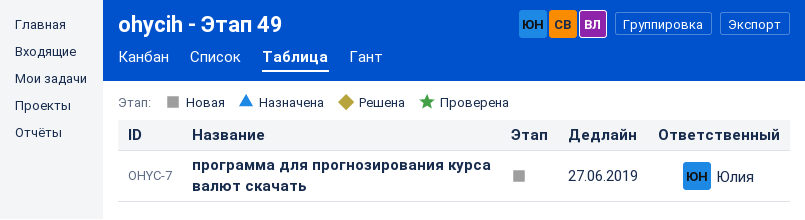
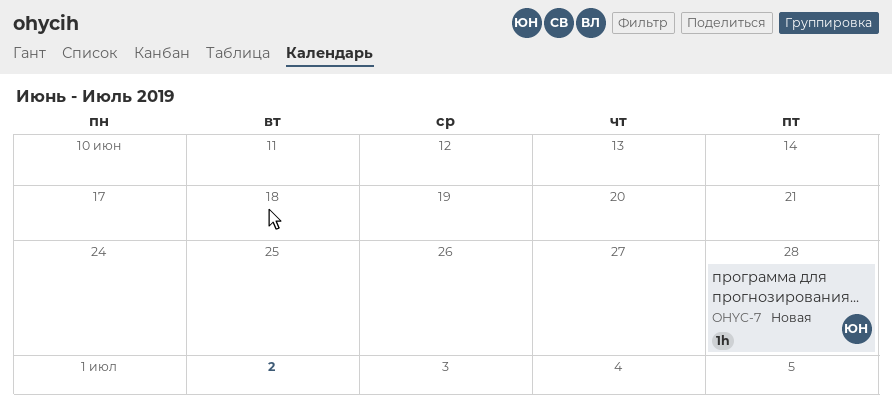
OHYC-7, due: Jun 27 -> Jun 28

